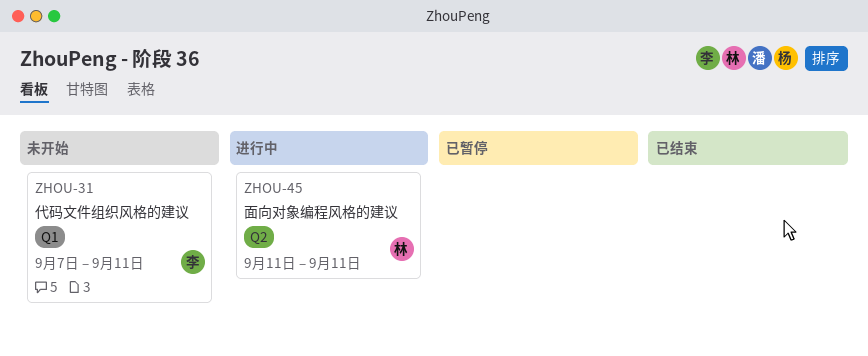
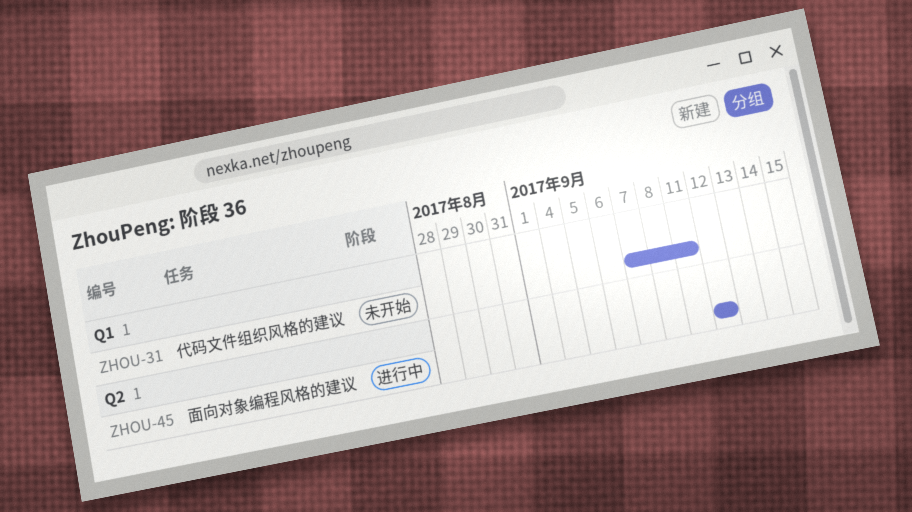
ZHOU-45, start: Sep 11 -> Sep 12
ZHOU-45, due: Sep 11 -> Sep 12

